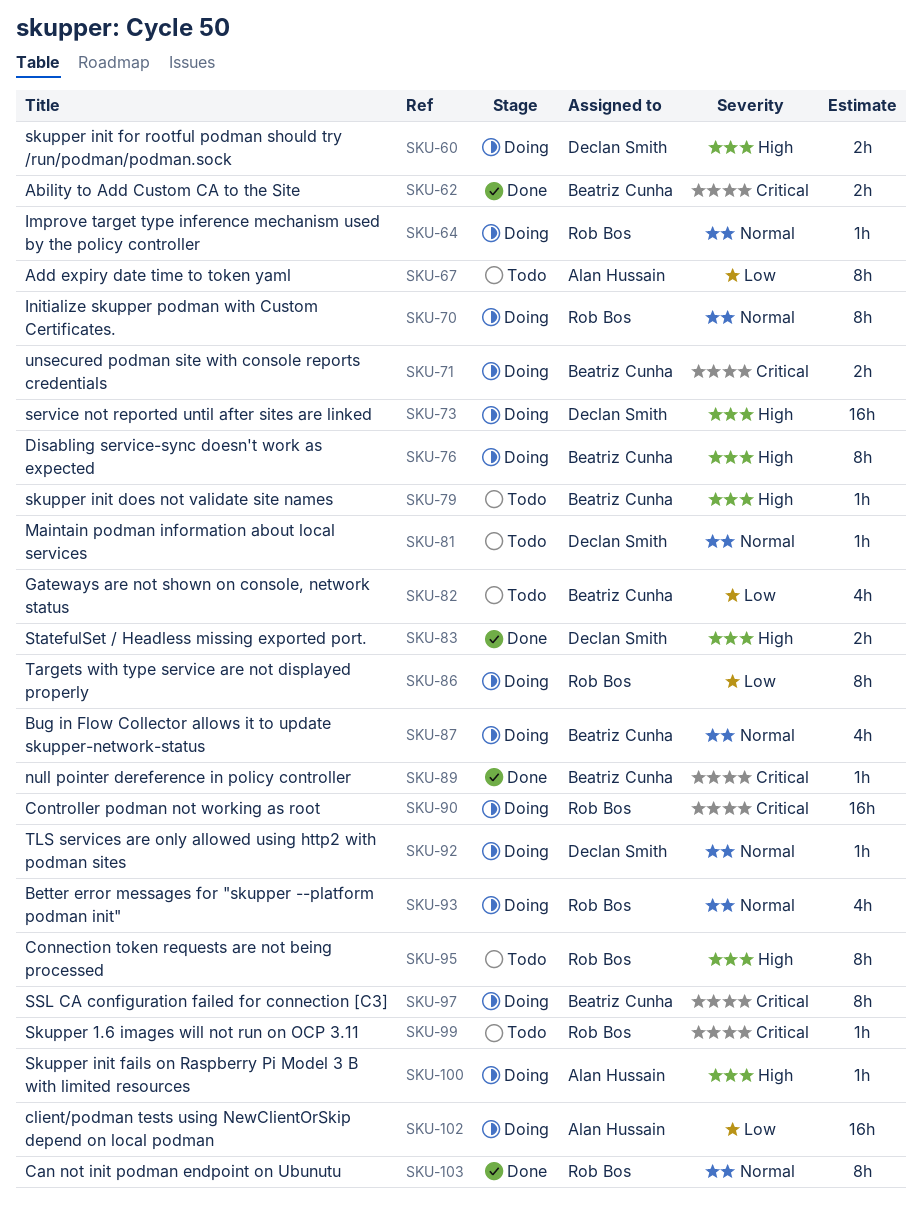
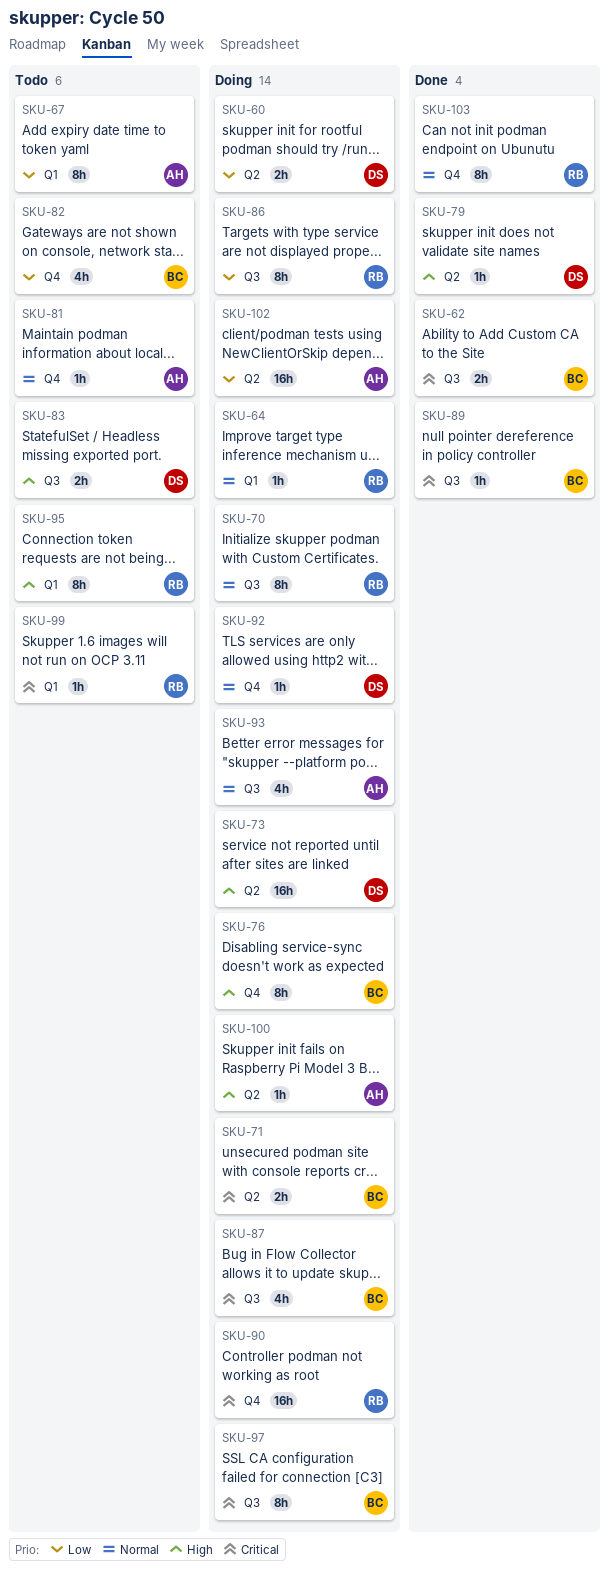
SKU-60, priority: High -> Low
SKU-79, status: Todo -> Done
SKU-79, owner: Beatriz Cunha -> Declan Smith
SKU-81, owner: Declan Smith -> Alan Hussain
SKU-83, status: Done -> Todo
SKU-87, priority: Normal -> Critical
SKU-93, owner: Rob Bos -> Alan Hussain

